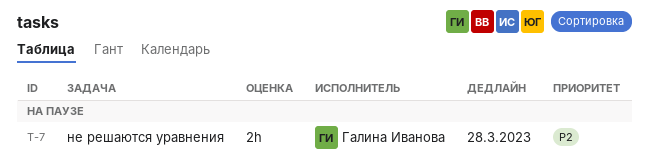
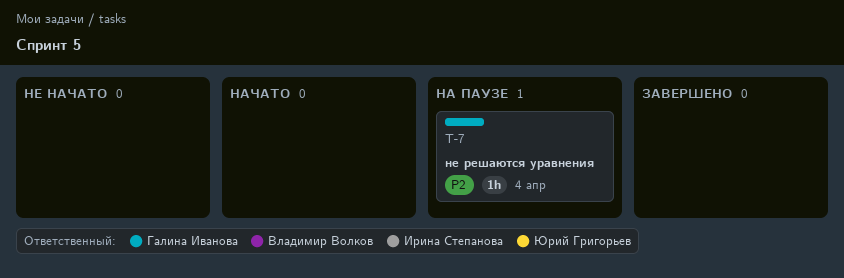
T-7, estimate: 2h -> 1h
T-7, due: Mar 28 -> Apr 4

